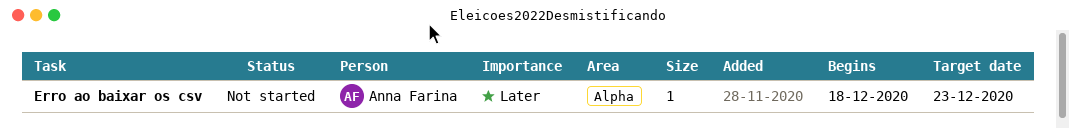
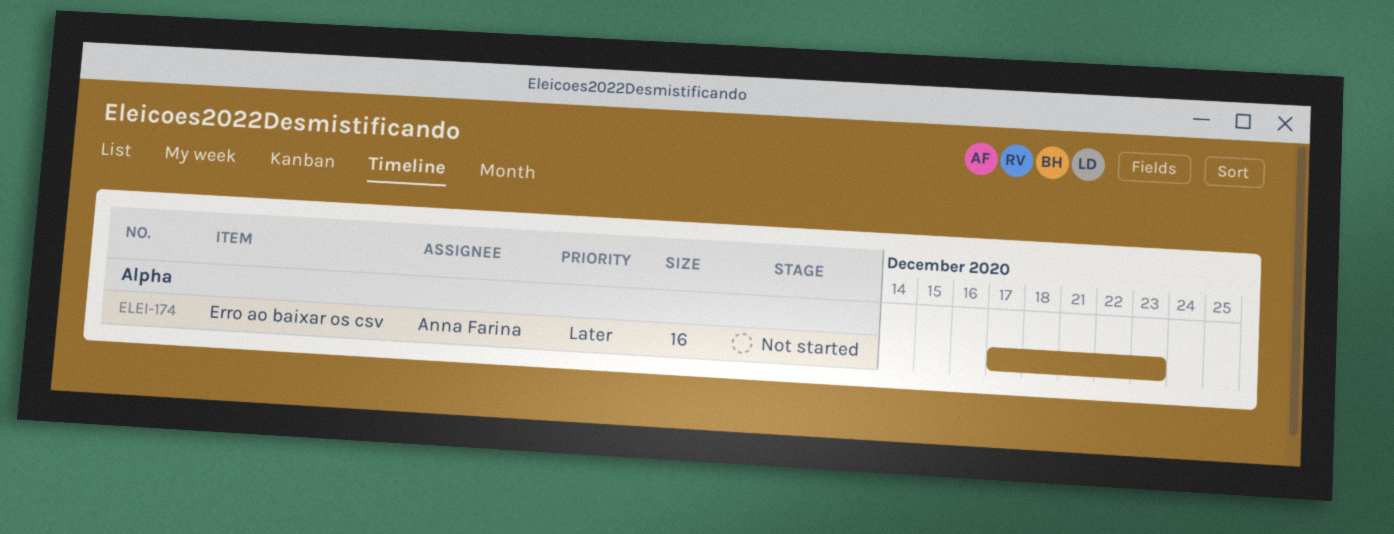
Erro ao baixar os csv, estimate: 1 -> 16
Erro ao baixar os csv, start: Dec 18 -> Dec 17

